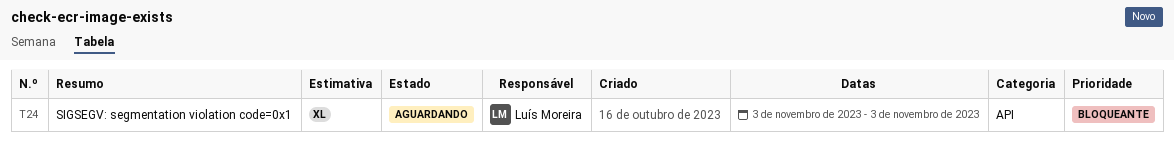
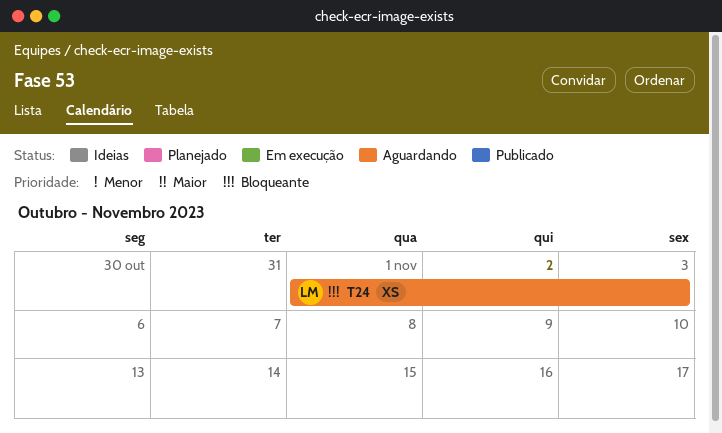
T24, estimate: XL -> XS
T24, start: Nov 3 -> Nov 1

